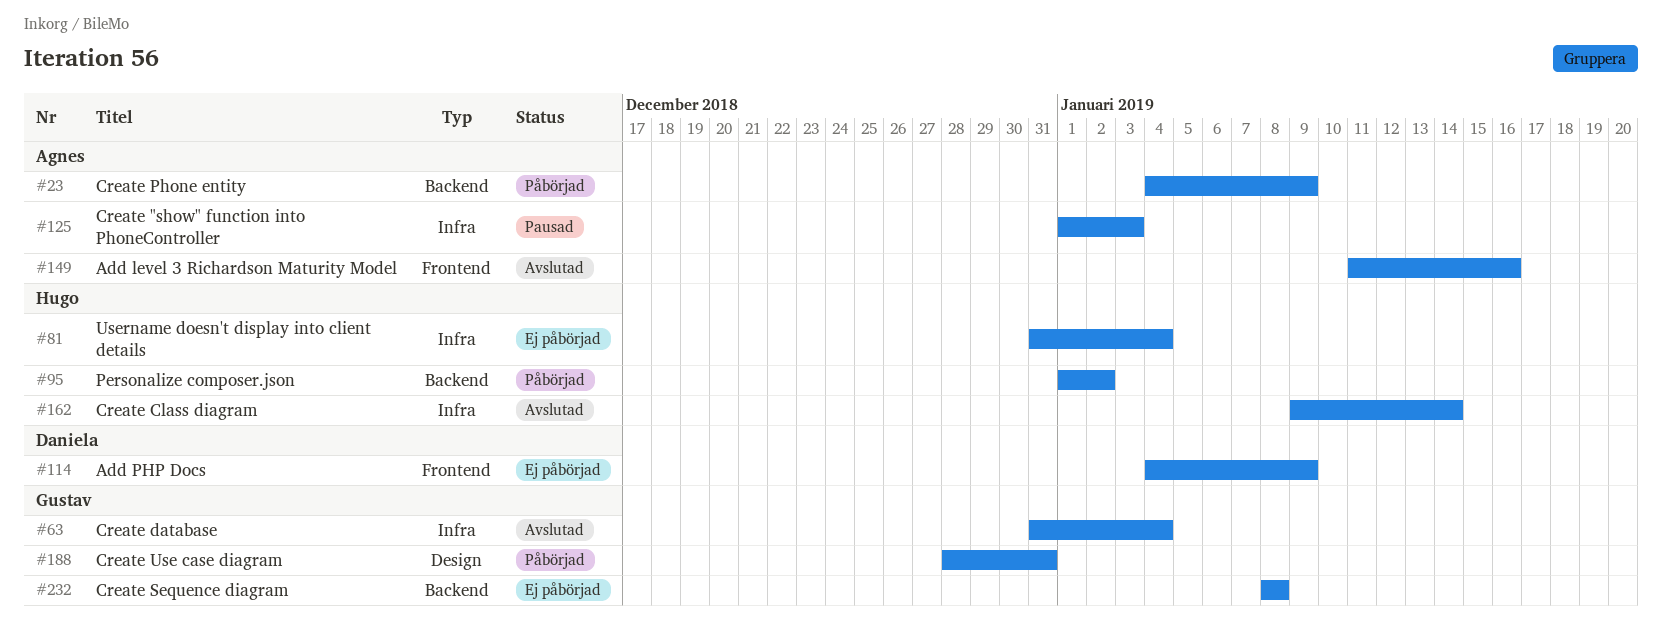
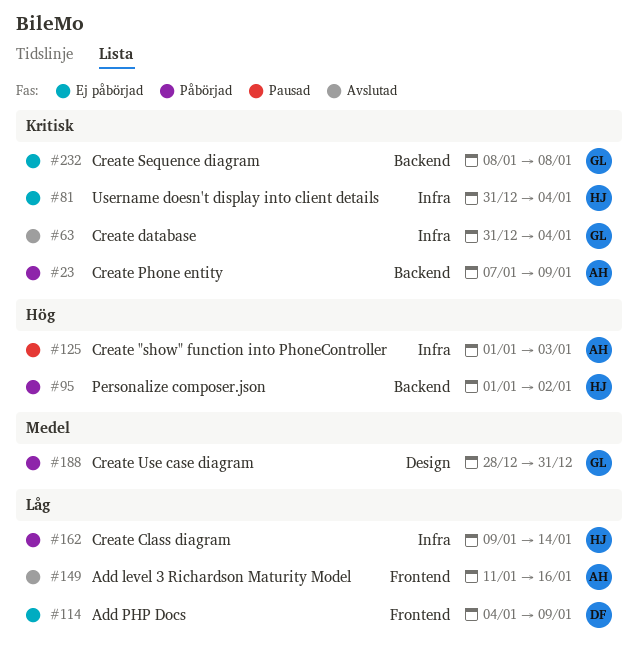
#23, start: Jan 4 -> Jan 7
#162, status: Avslutad -> Påbörjad

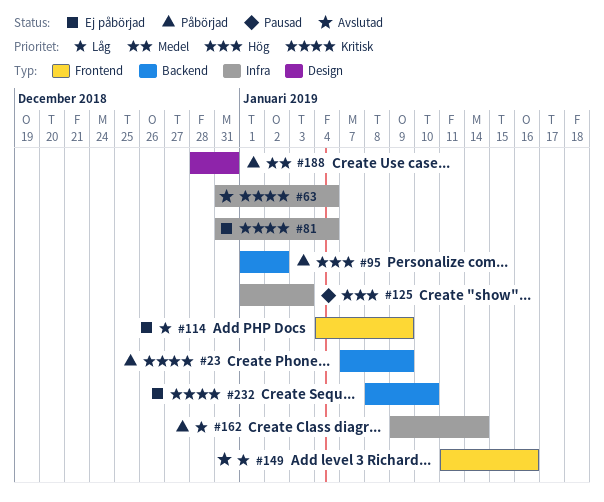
#232, due: Jan 8 -> Jan 10

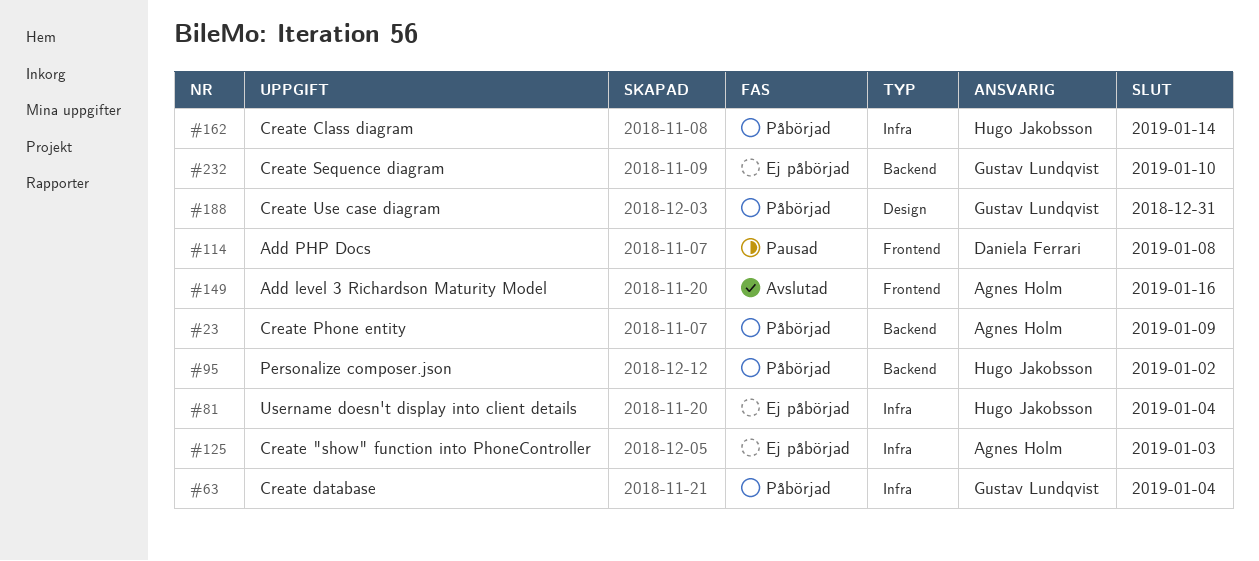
#63, status: Avslutad -> Påbörjad
#114, status: Ej påbörjad -> Pausad
#114, due: Jan 9 -> Jan 8
#125, status: Pausad -> Ej påbörjad

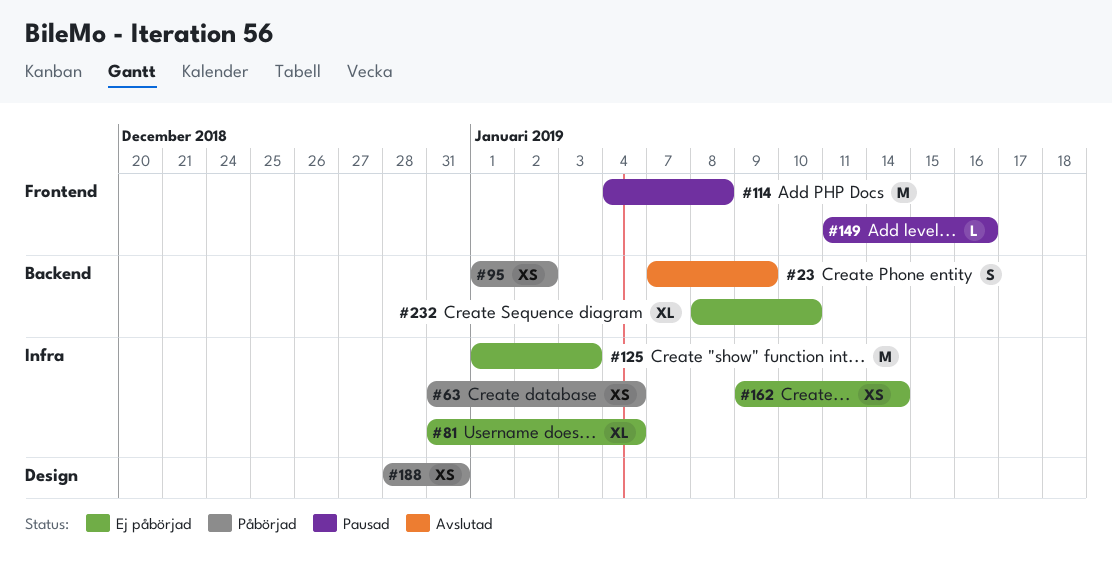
#23, status: Påbörjad -> Avslutad
#149, status: Avslutad -> Pausad
#162, status: Påbörjad -> Ej påbörjad

